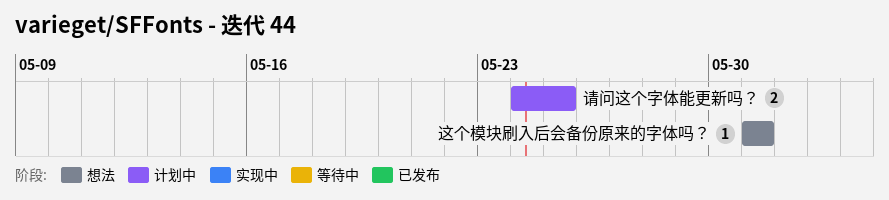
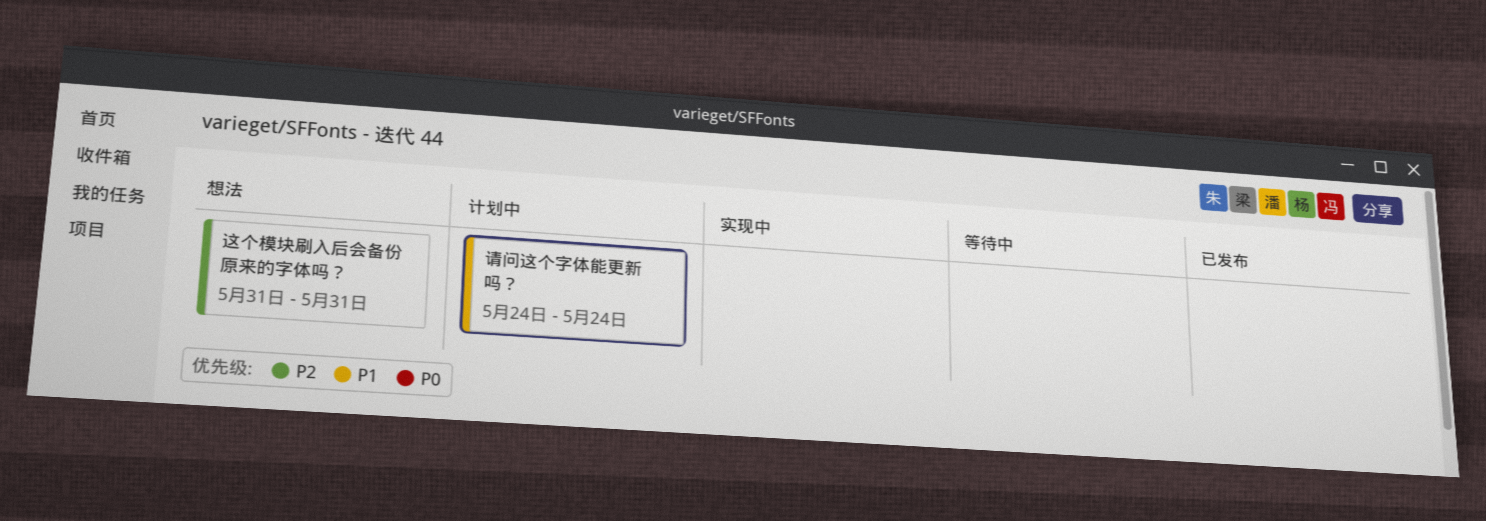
请问这个字体能更新吗？, due: May 25 -> May 24

